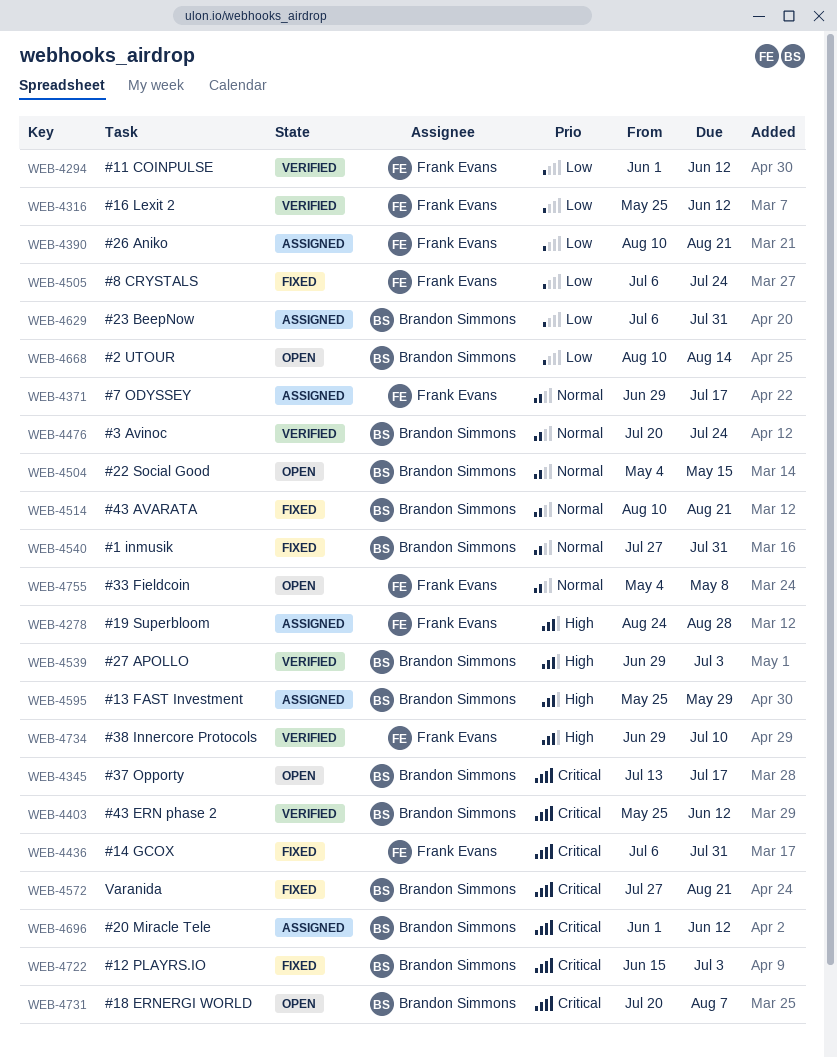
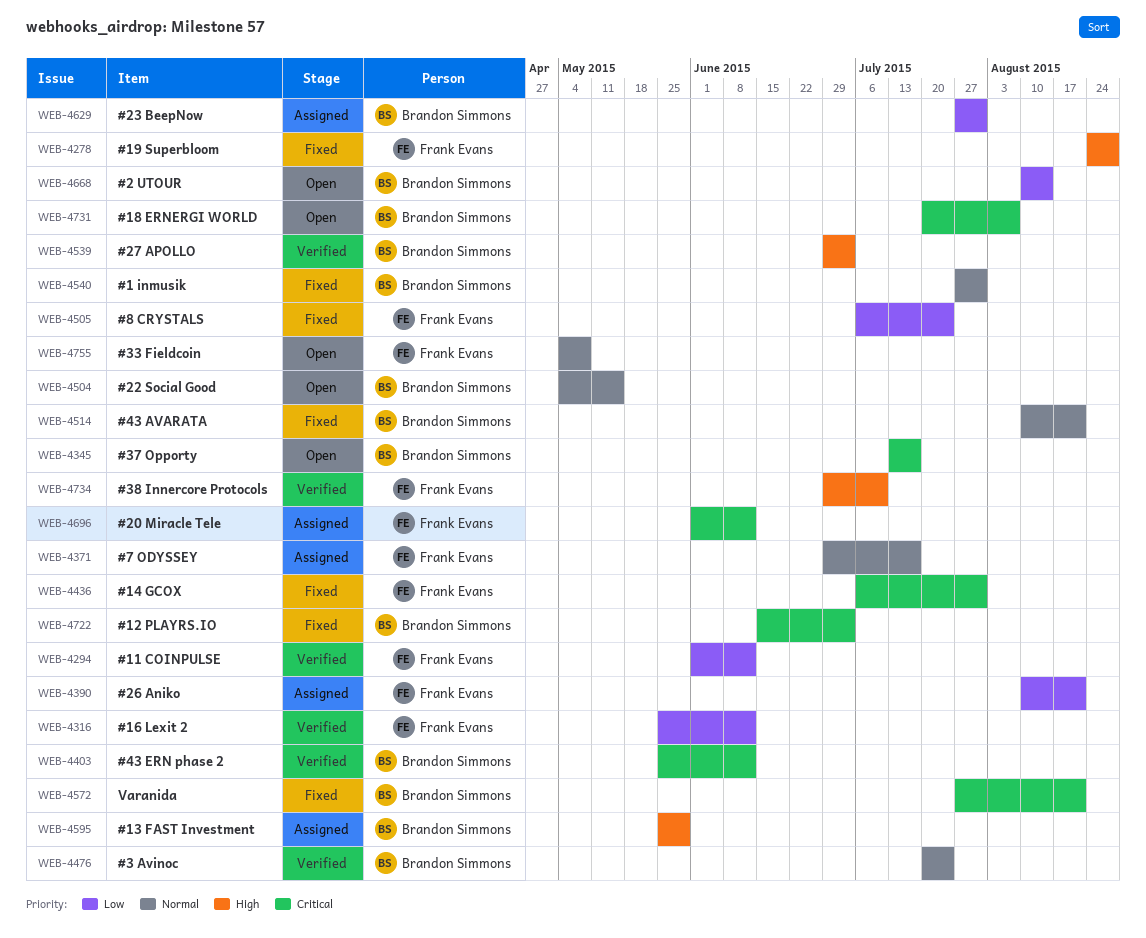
WEB-4278, status: Assigned -> Fixed
WEB-4629, start: Jul 6 -> Jul 27
WEB-4696, owner: Brandon Simmons -> Frank Evans

